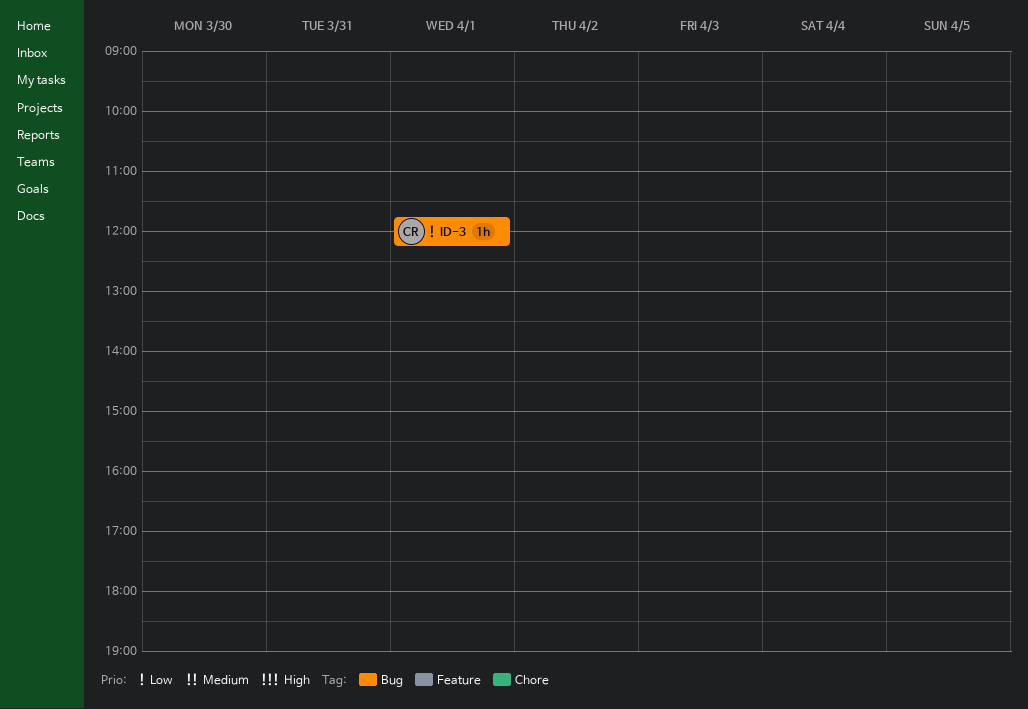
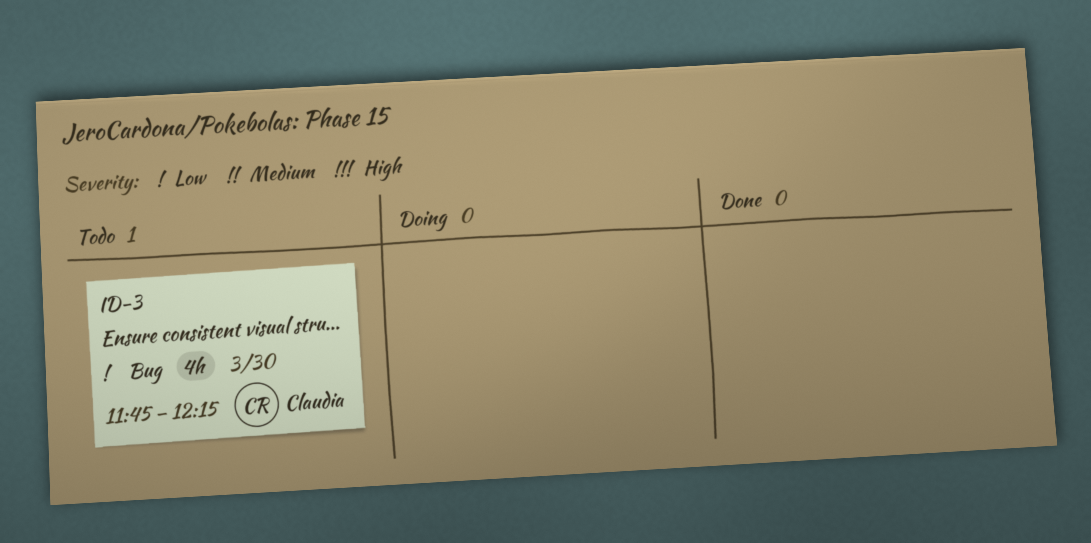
ID-3, estimate: 1h -> 4h
ID-3, day: Apr 1 -> Mar 30

